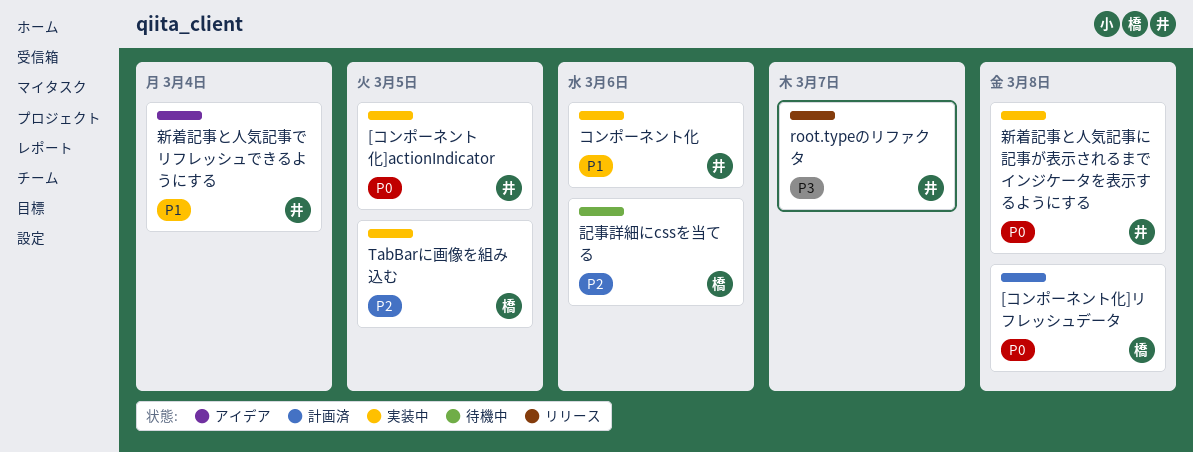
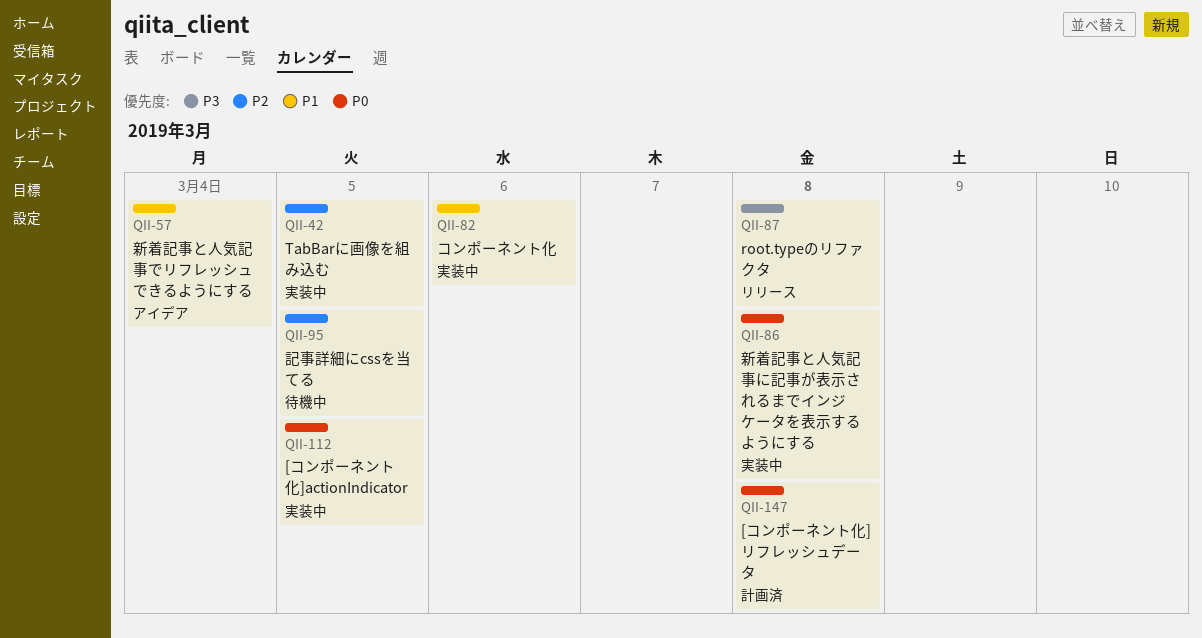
root.typeのリファクタ, due: Mar 7 -> Mar 8
記事詳細にcssを当てる, due: Mar 6 -> Mar 5

